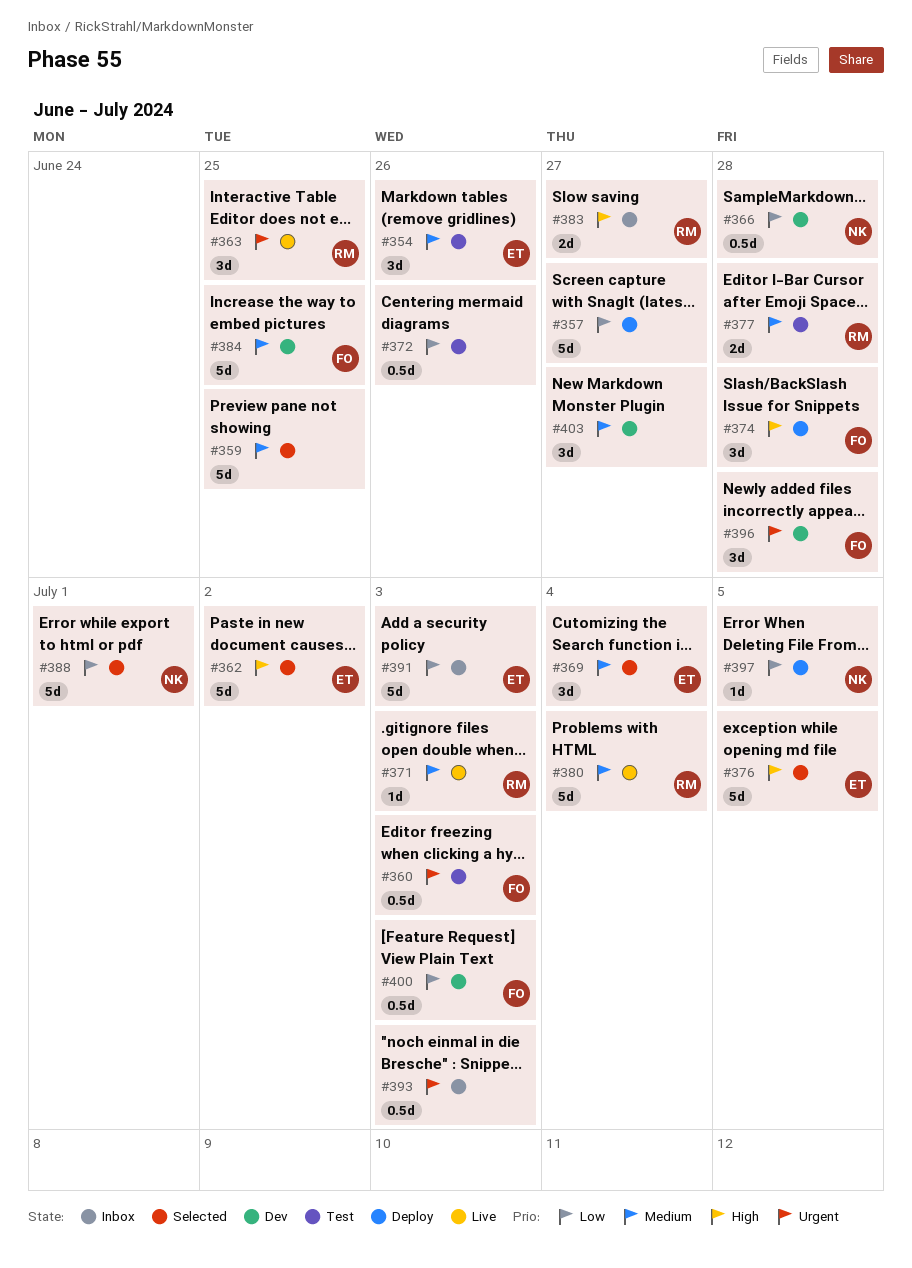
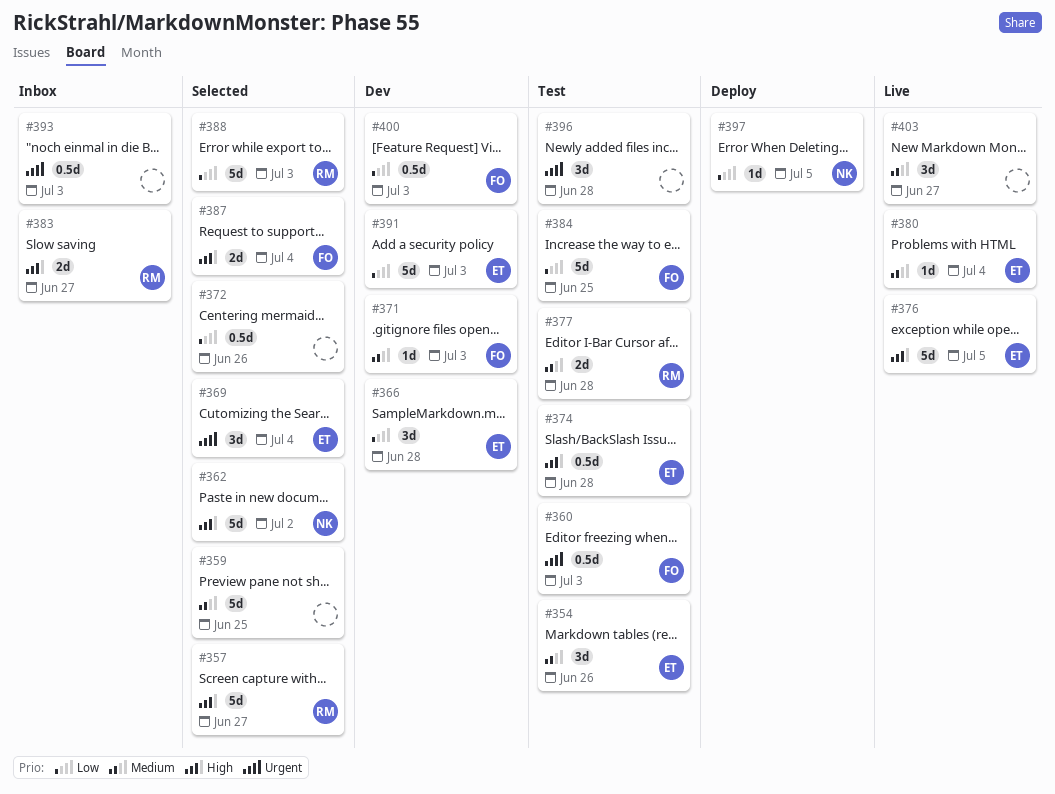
#357, status: Deploy -> Selected
#357, owner: none -> RM
#357, priority: Low -> High
#362, owner: ET -> NK
#363: present -> none
#366, owner: NK -> ET
#366, estimate: 0.5d -> 3d
#369, priority: Medium -> Urgent
#371, status: Live -> Dev
#371, owner: RM -> FO
#372, status: Test -> Selected
#374, status: Deploy -> Test
#374, owner: FO -> ET
#374, estimate: 3d -> 0.5d
#376, status: Selected -> Live
#380, owner: RM -> ET
#380, estimate: 5d -> 1d
#384, status: Dev -> Test
#384, priority: Medium -> Low
#387: none -> present
#388, owner: NK -> RM
#388, due: Jul 1 -> Jul 3
#391, status: Inbox -> Dev
#396, status: Dev -> Test
#396, owner: FO -> none
#403, status: Dev -> Live

